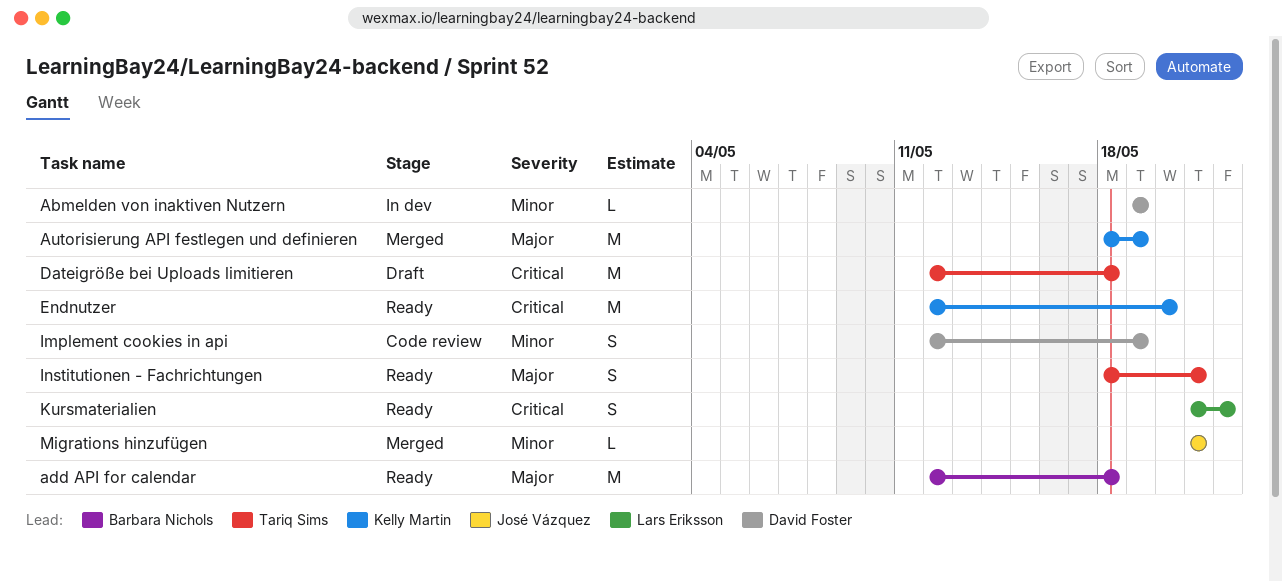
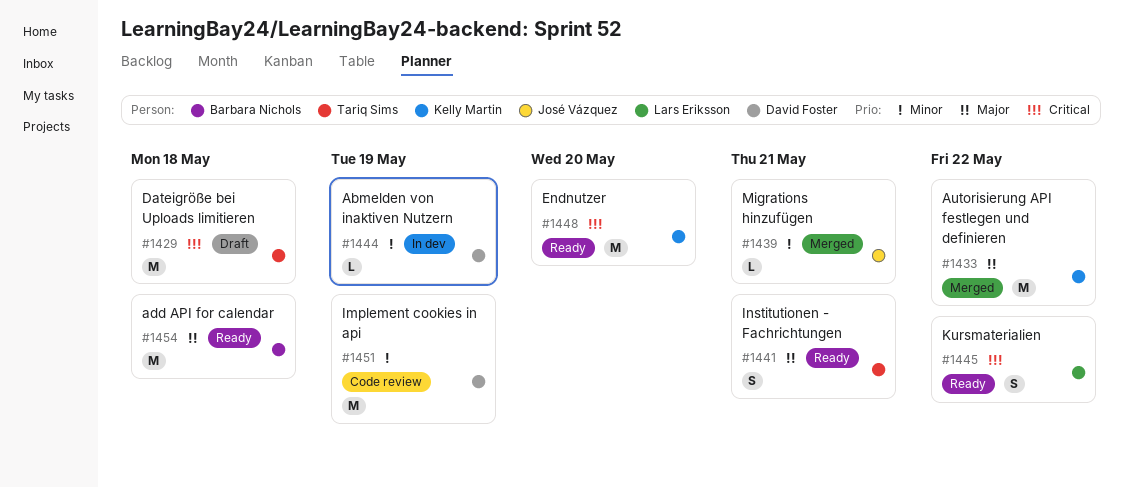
Autorisierung API festlegen und definieren, due: May 19 -> May 22
Implement cookies in api, estimate: S -> M

